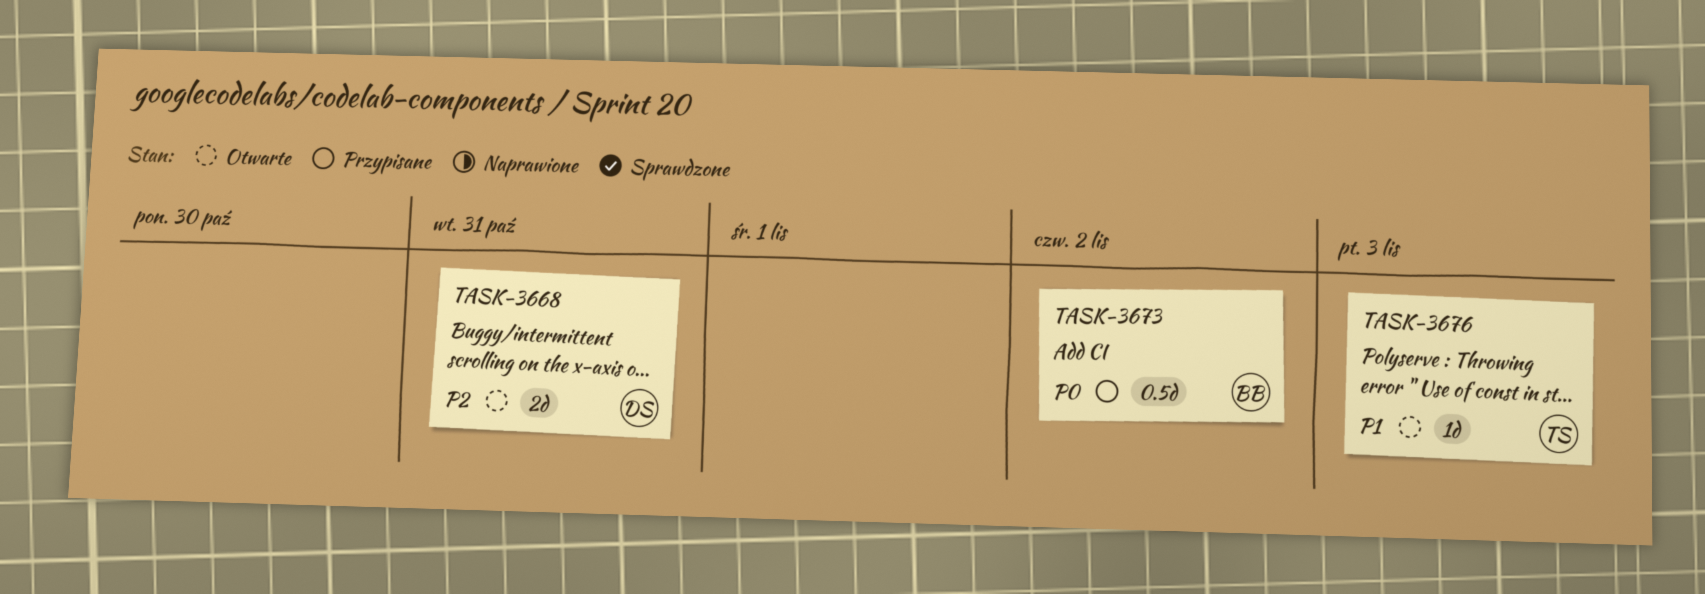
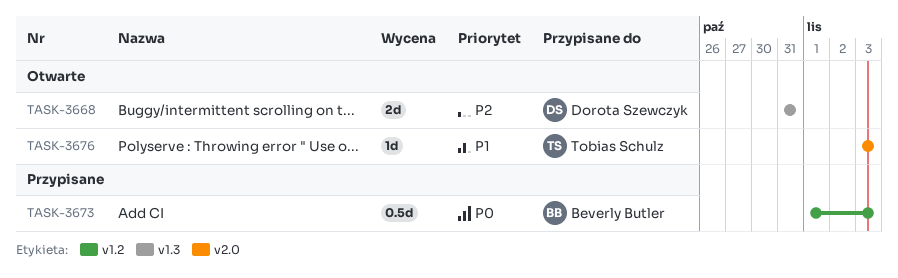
TASK-3673, due: Nov 2 -> Nov 3

